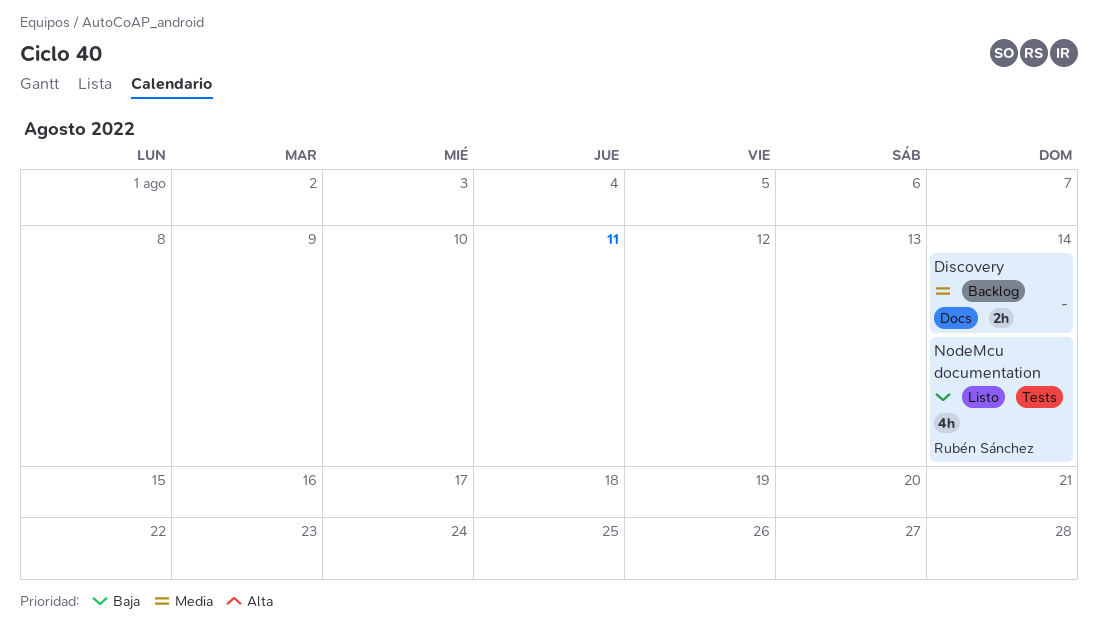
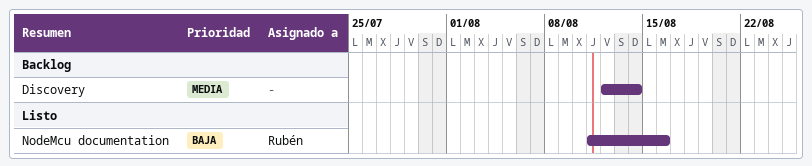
NodeMcu documentation, due: Aug 14 -> Aug 16

